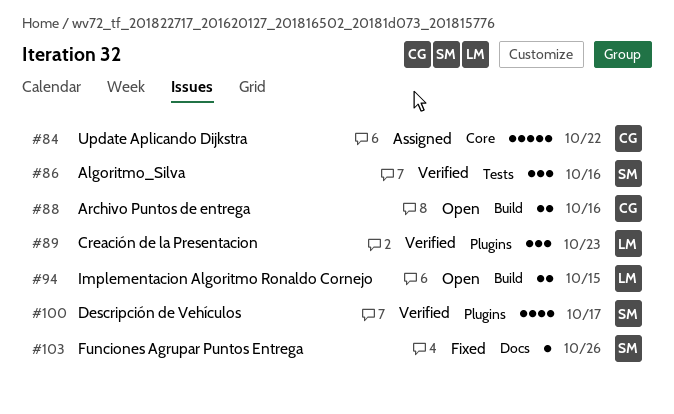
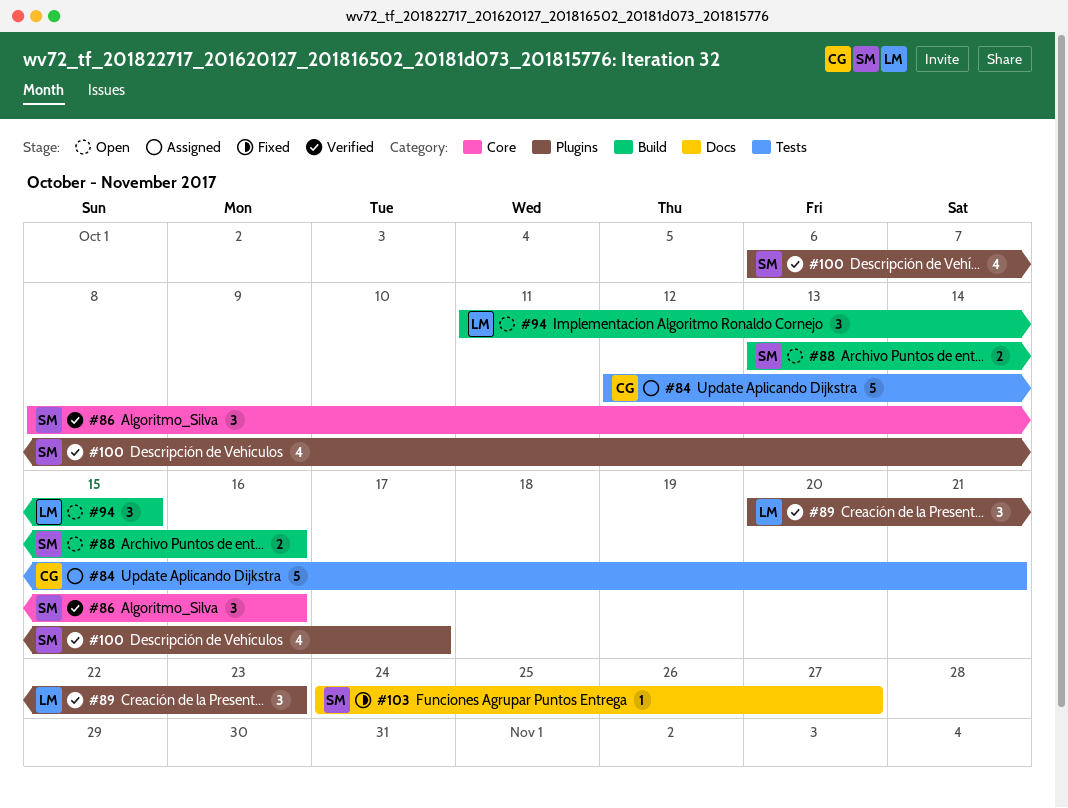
#84, label: Core -> Tests
#84, due: Oct 22 -> Oct 21
#86, label: Tests -> Core
#88, owner: CG -> SM
#94, estimate: 2 -> 3
#103, due: Oct 26 -> Oct 27

